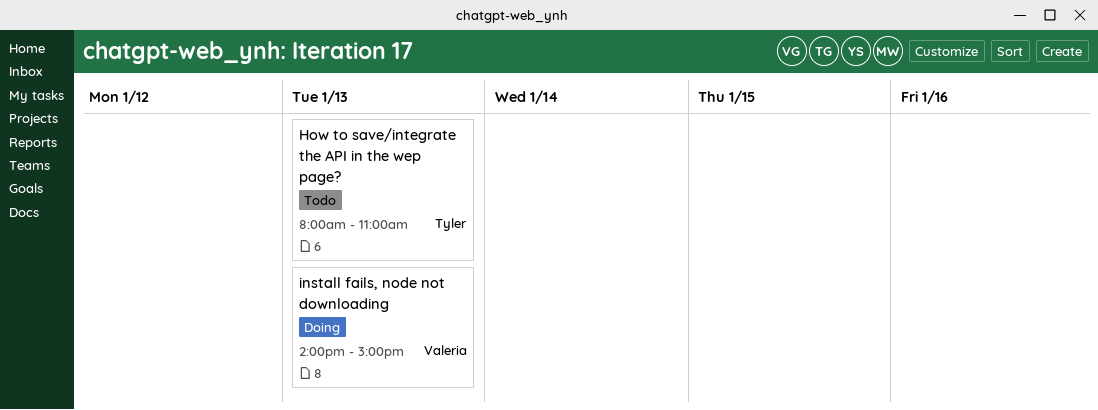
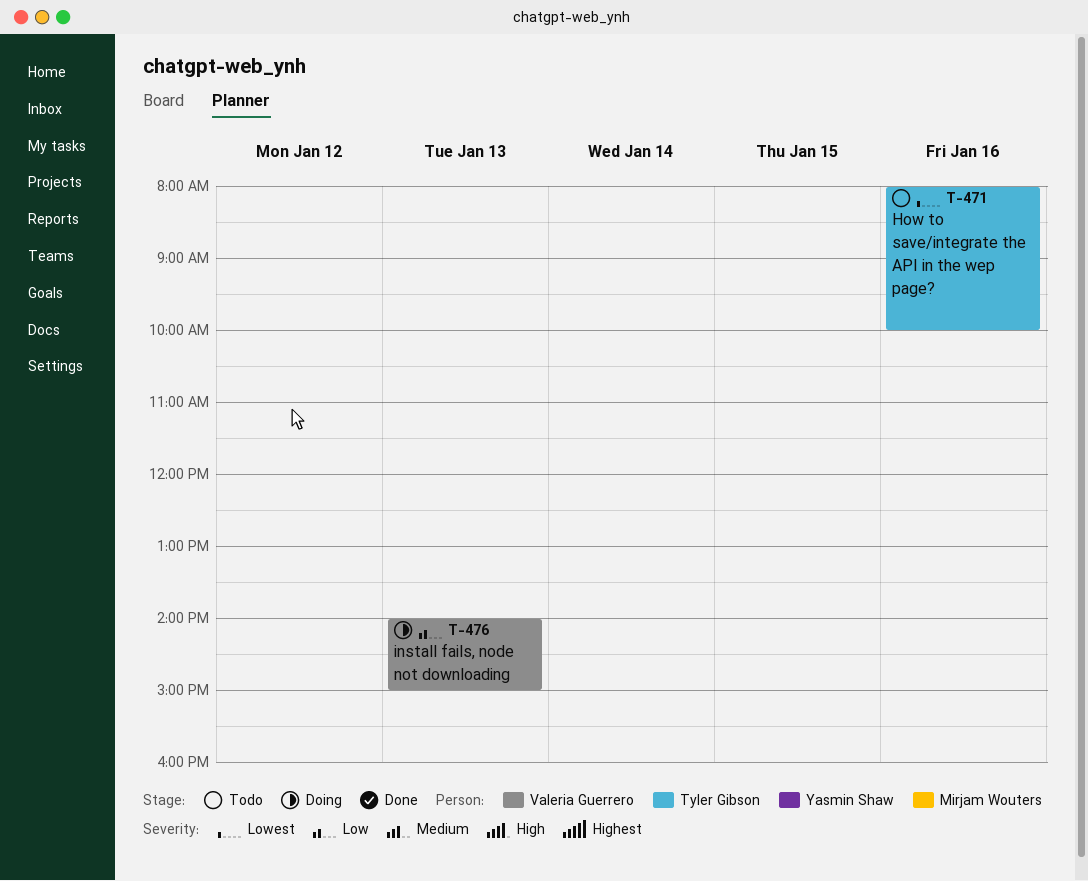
How to save/integrate the API in the wep page?, day: Jan 13 -> Jan 16
How to save/integrate the API in the wep page?, ends: 11:00 -> 10:00

